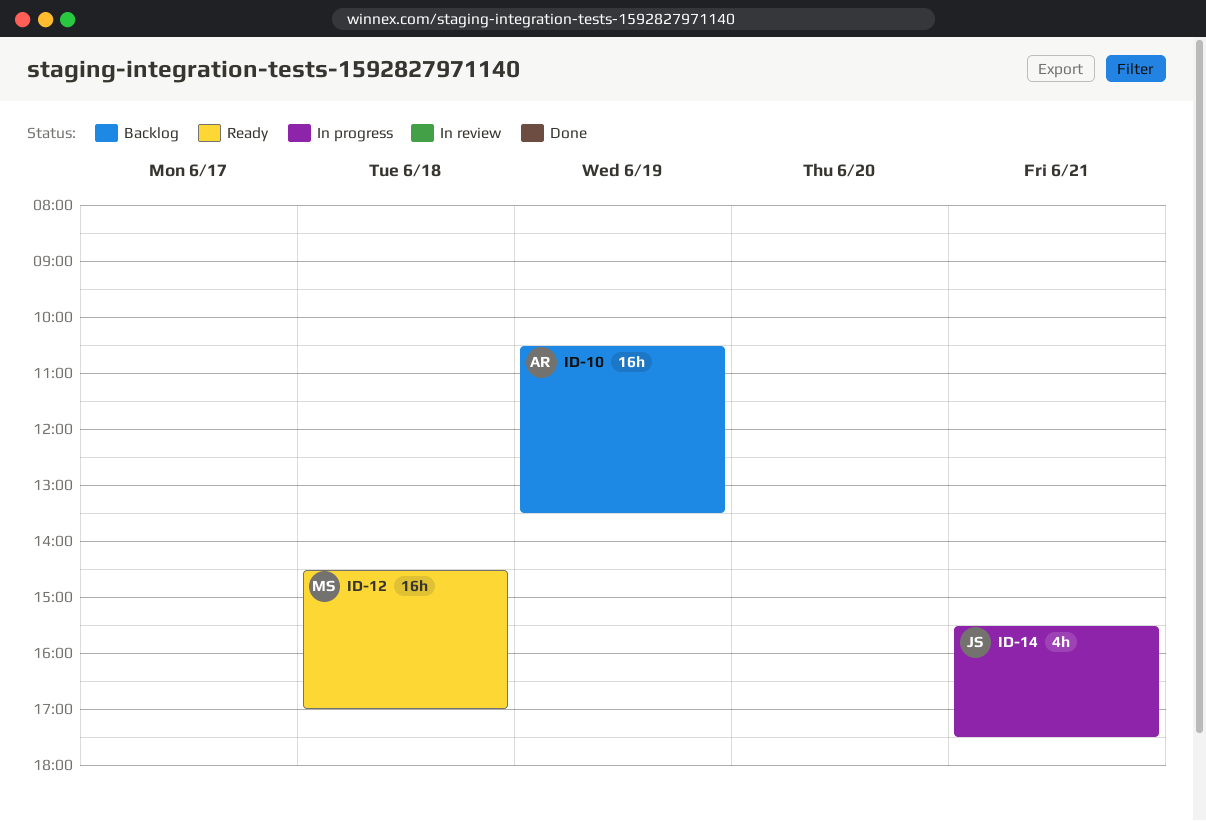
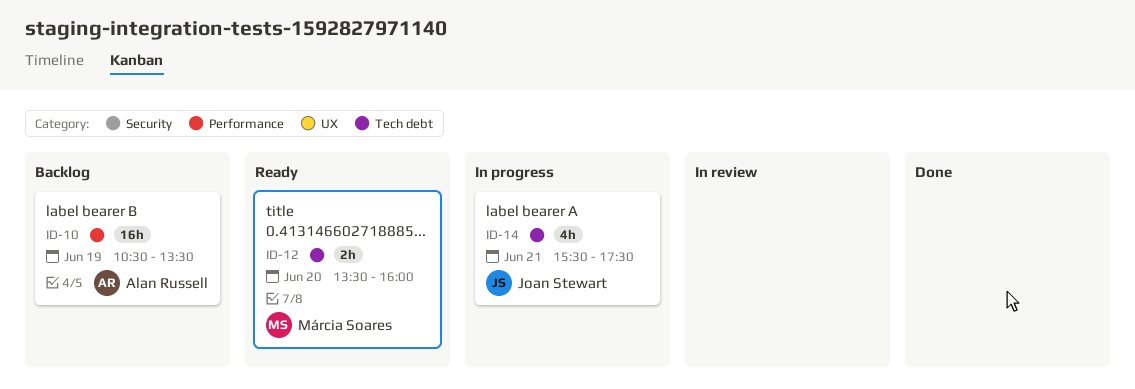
ID-12, estimate: 16h -> 2h
ID-12, day: Jun 18 -> Jun 20
ID-12, begins: 14:30 -> 13:30
ID-12, ends: 17:00 -> 16:00

